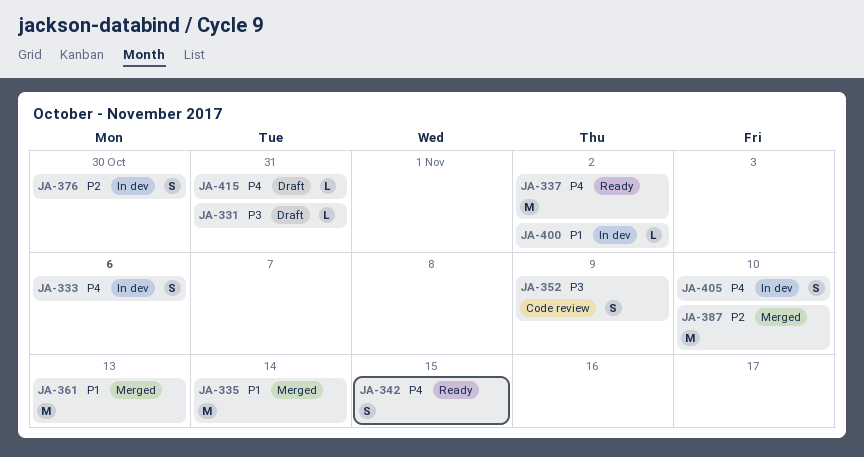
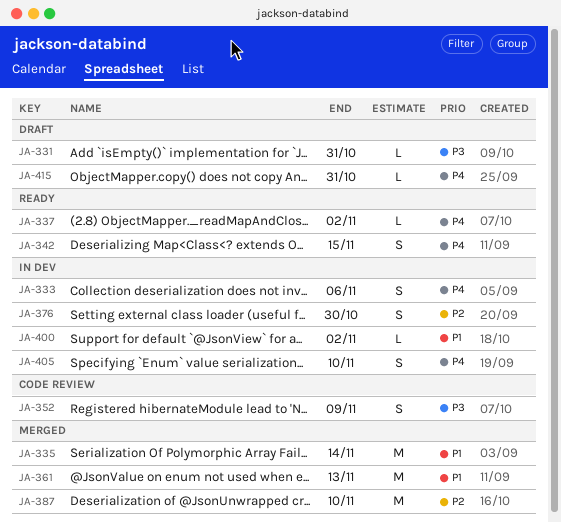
JA-337, estimate: M -> L

